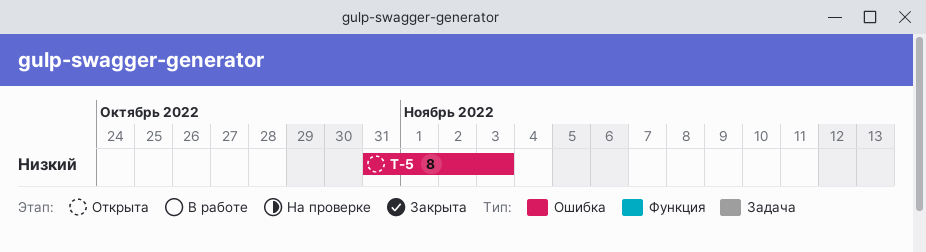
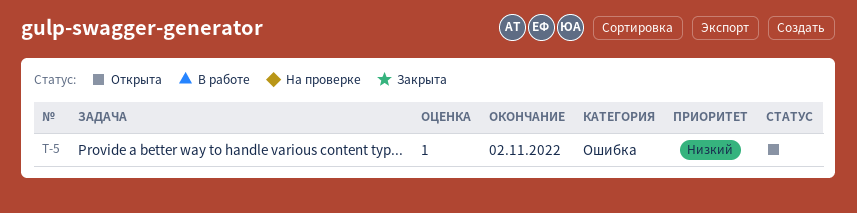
T-5, estimate: 8 -> 1
T-5, due: Nov 3 -> Nov 2

